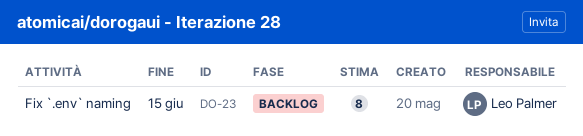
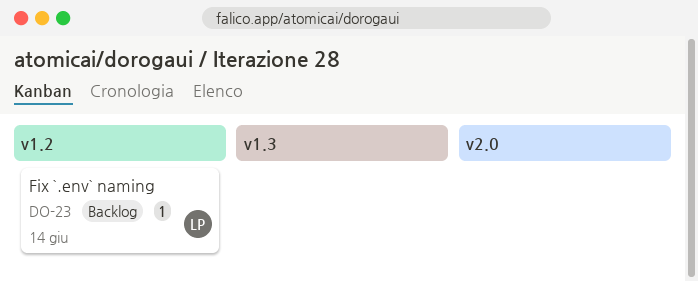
DO-23, estimate: 8 -> 1
DO-23, due: Jun 15 -> Jun 14

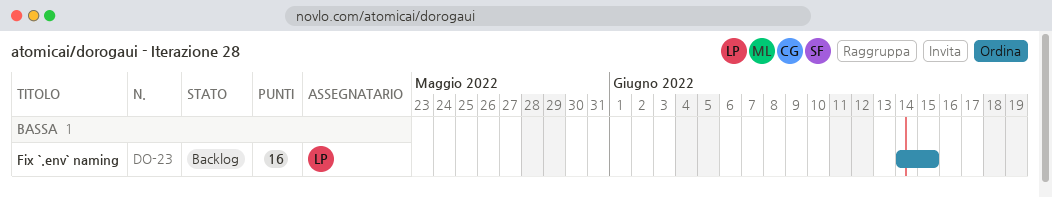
DO-23, estimate: 1 -> 16
DO-23, due: Jun 14 -> Jun 15

